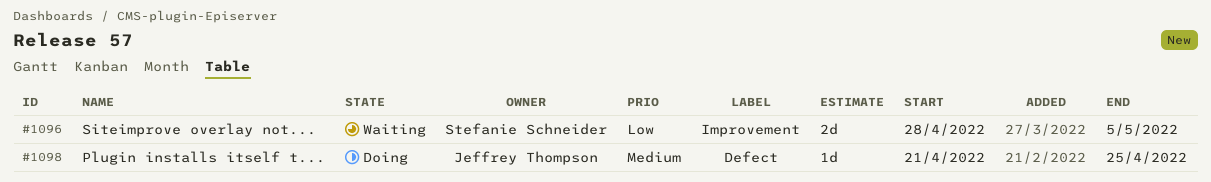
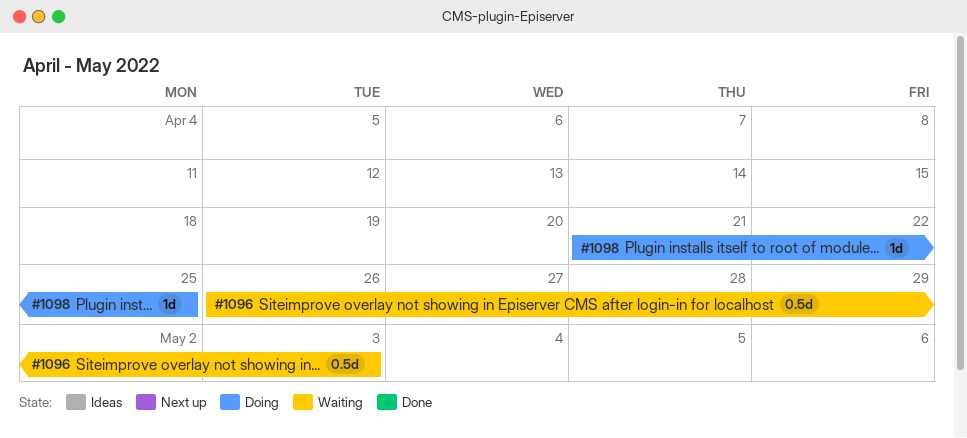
#1096, estimate: 2d -> 0.5d
#1096, start: Apr 28 -> Apr 26
#1096, due: May 5 -> May 3

